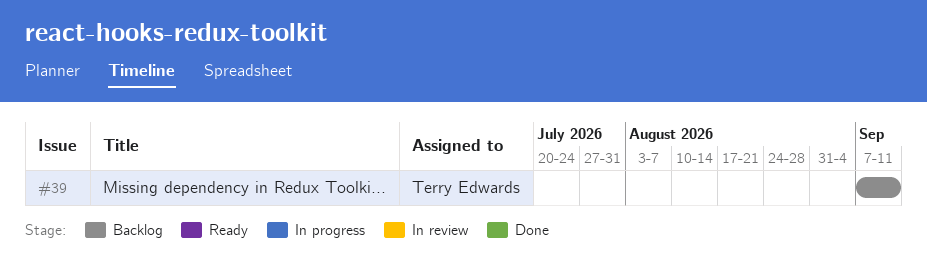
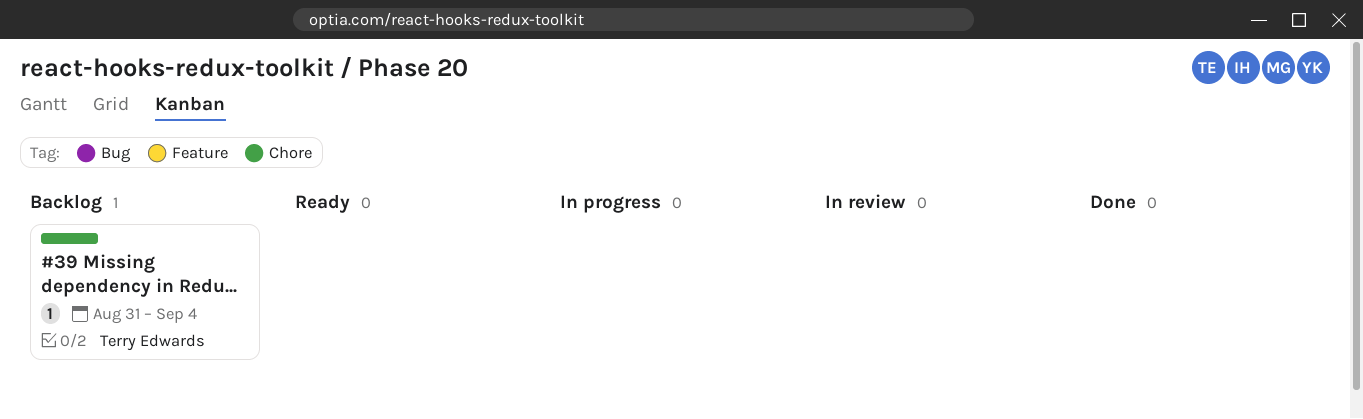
#39, start: Sep 7 -> Aug 31
#39, due: Sep 11 -> Sep 4

